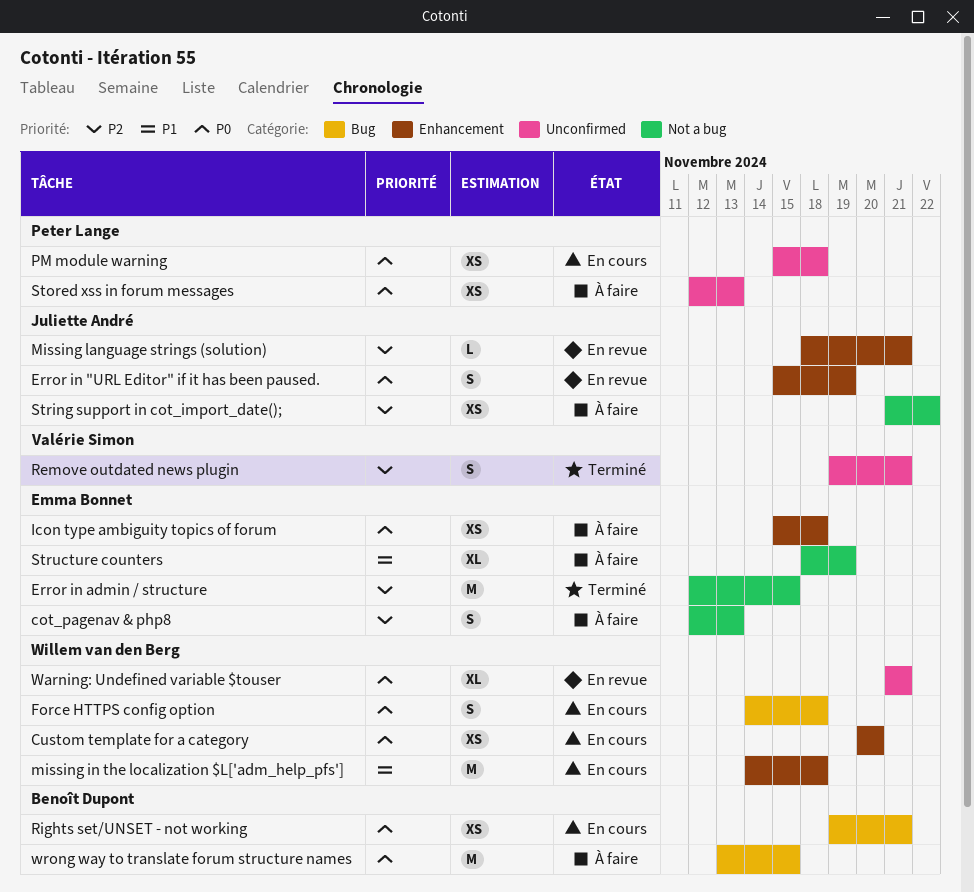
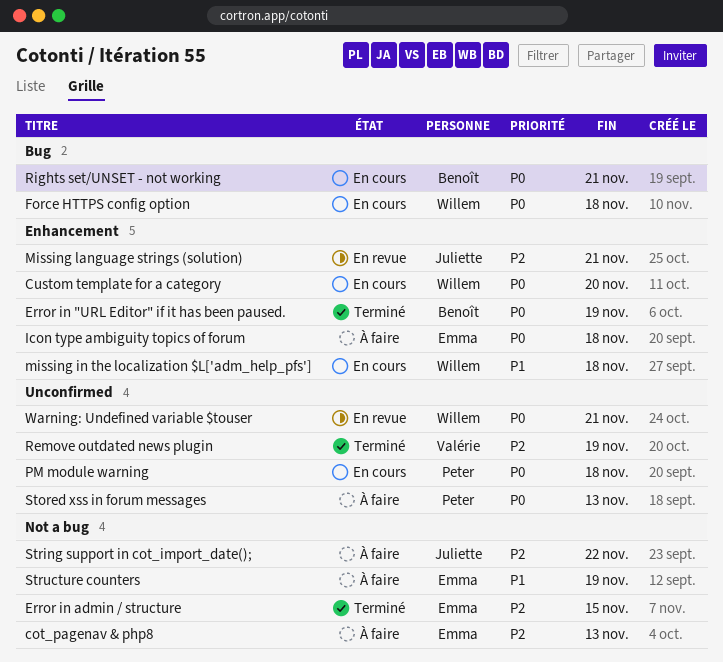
Error in "URL Editor" if it has been paused., status: En revue -> Terminé
Error in "URL Editor" if it has been paused., owner: Juliette André -> Benoît Dupont
Remove outdated news plugin, due: Nov 21 -> Nov 19
wrong way to translate forum structure names: present -> none

